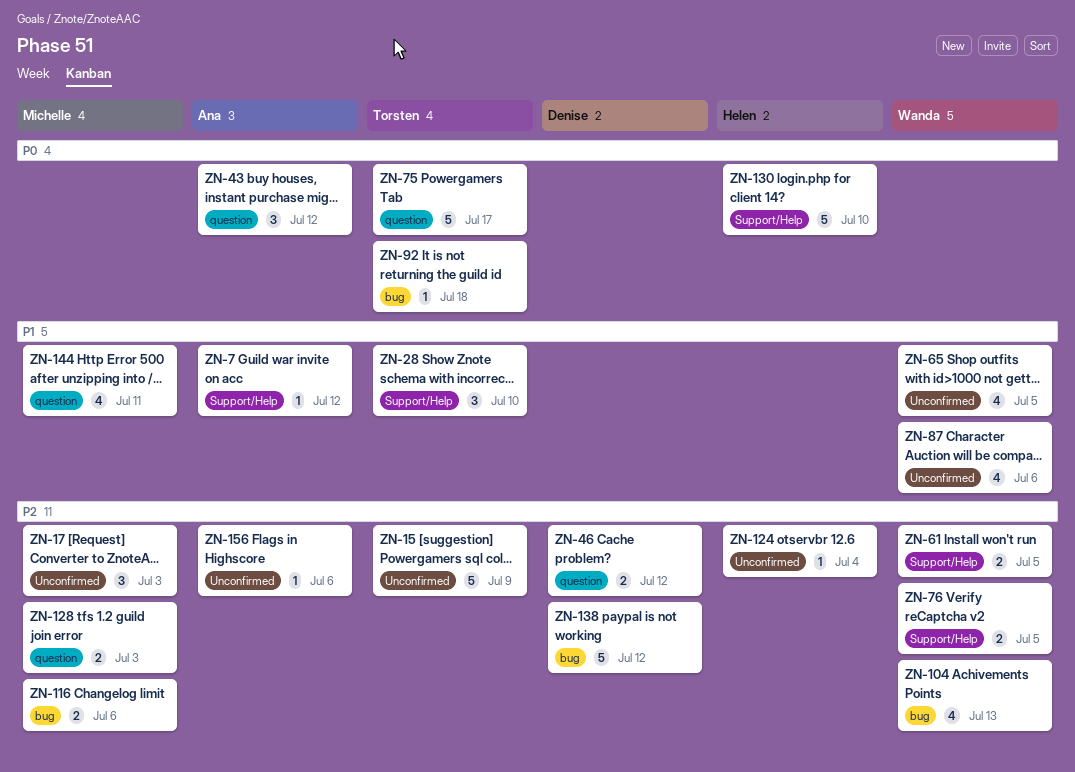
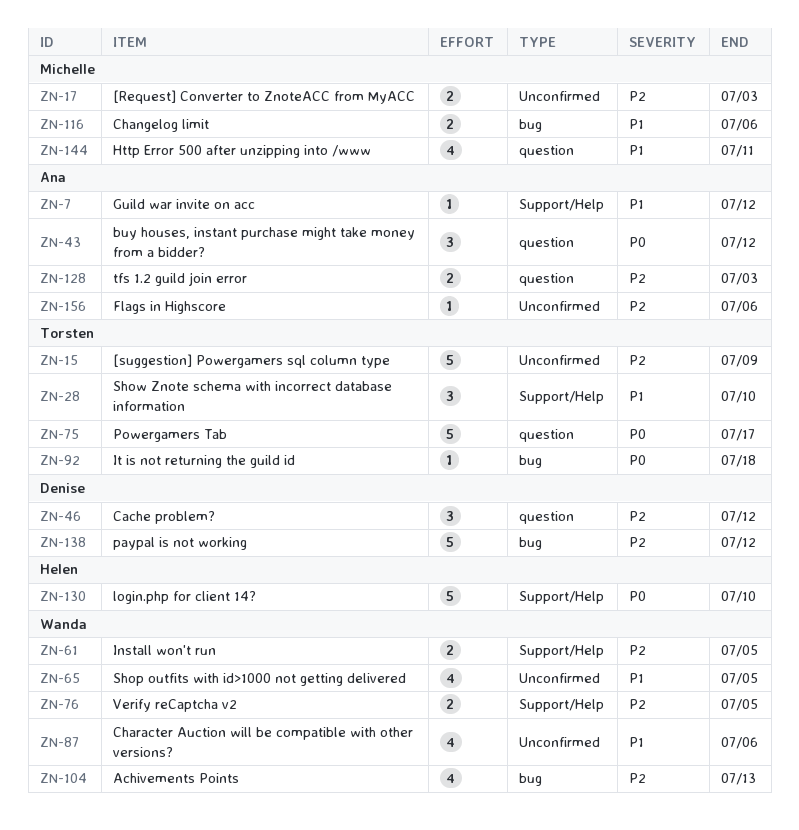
ZN-17, estimate: 3 -> 2
ZN-46, estimate: 2 -> 3
ZN-116, priority: P2 -> P1
ZN-124: present -> none
ZN-128, owner: Michelle -> Ana

